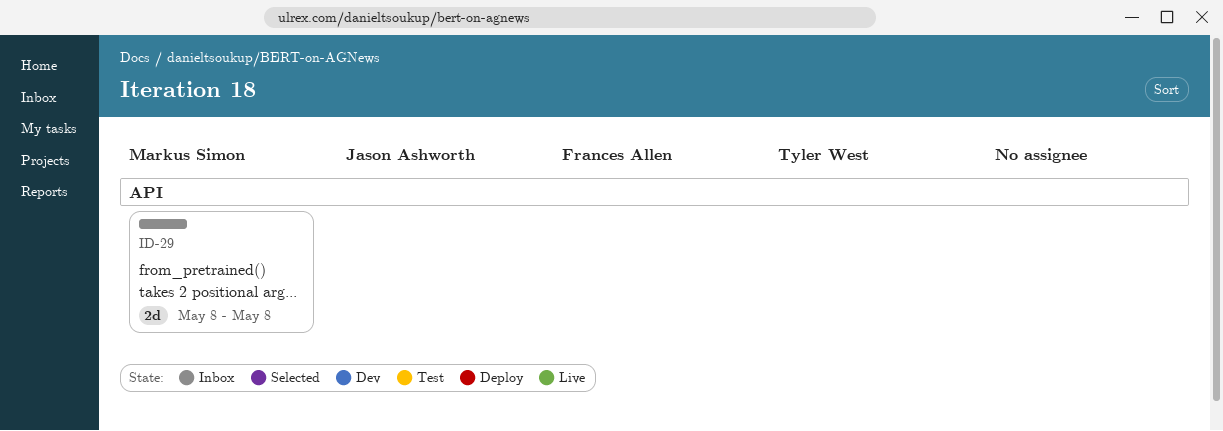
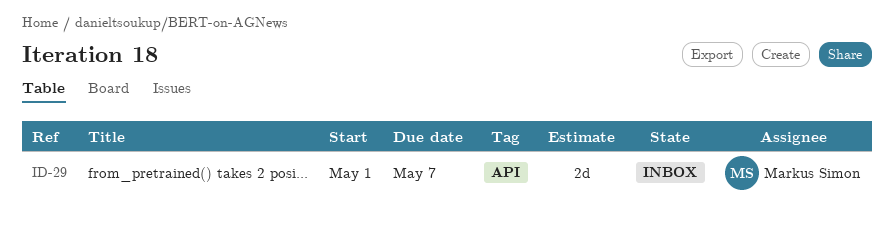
ID-29, start: May 8 -> May 1
ID-29, due: May 8 -> May 7

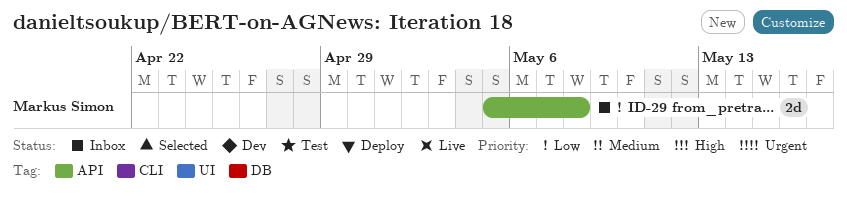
ID-29, start: May 1 -> May 5
ID-29, due: May 7 -> May 8

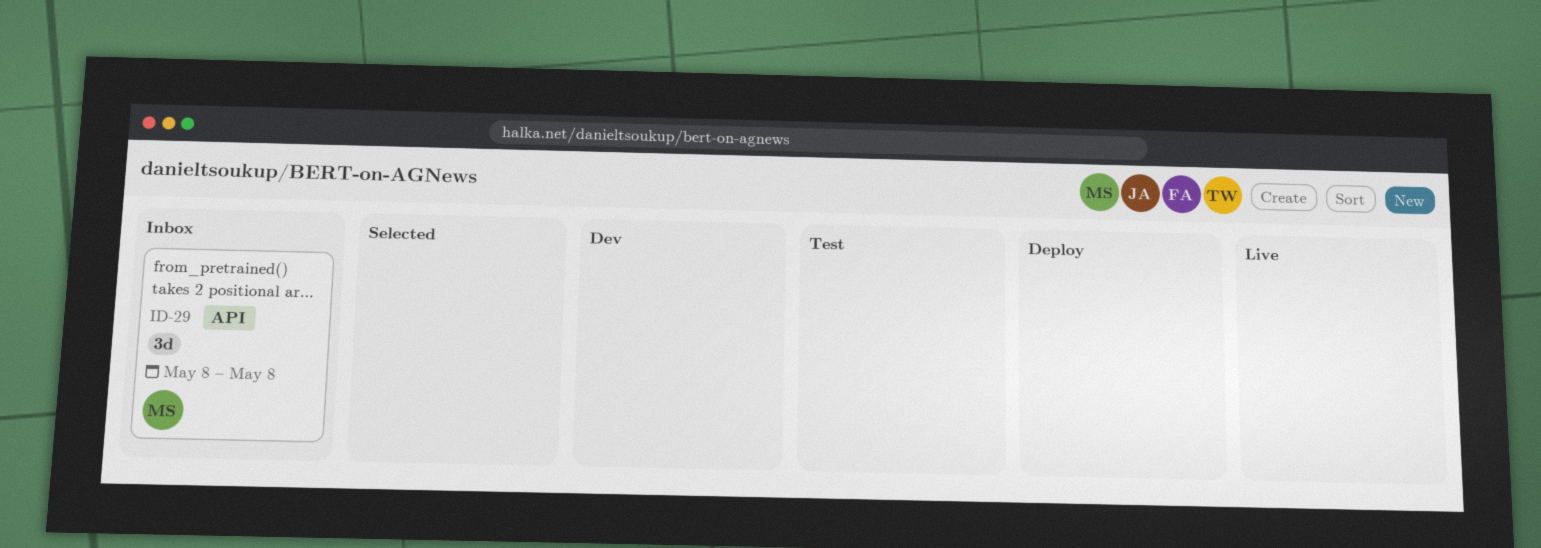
ID-29, estimate: 2d -> 3d
ID-29, start: May 5 -> May 8

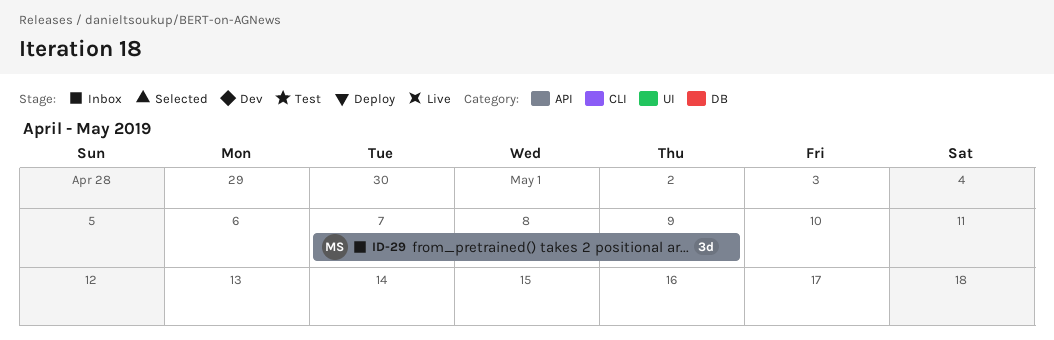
ID-29, start: May 8 -> May 7
ID-29, due: May 8 -> May 9

